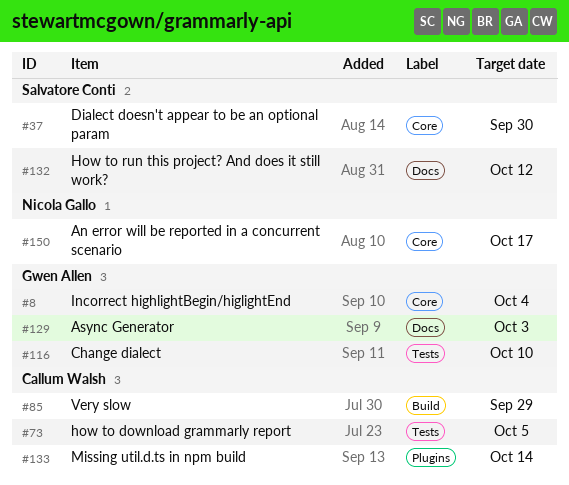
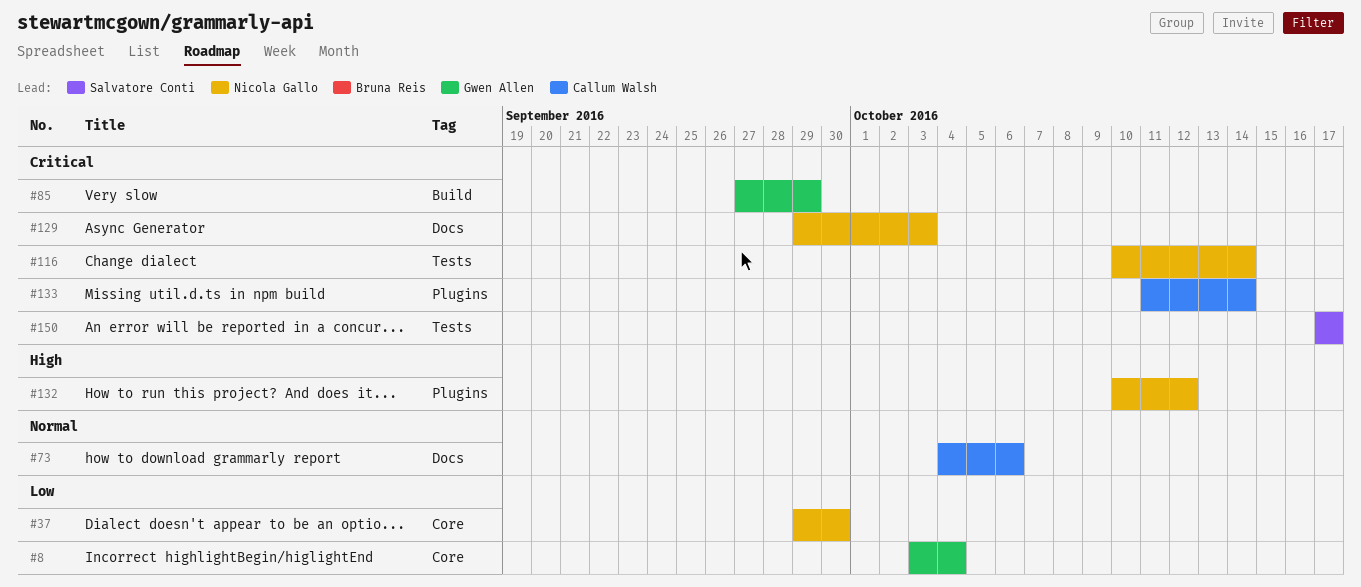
#37, owner: Salvatore Conti -> Nicola Gallo
#73, label: Tests -> Docs
#73, due: Oct 5 -> Oct 6
#85, owner: Callum Walsh -> Gwen Allen
#116, owner: Gwen Allen -> Nicola Gallo
#116, due: Oct 10 -> Oct 14
#129, owner: Gwen Allen -> Nicola Gallo
#132, owner: Salvatore Conti -> Nicola Gallo
#132, label: Docs -> Plugins
#150, owner: Nicola Gallo -> Salvatore Conti
#150, label: Core -> Tests

